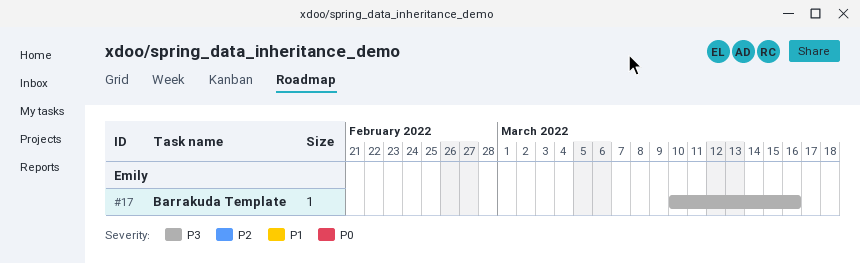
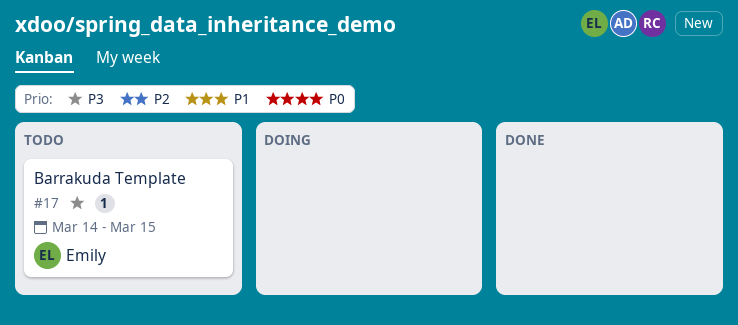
#17, start: Mar 10 -> Mar 14
#17, due: Mar 16 -> Mar 15

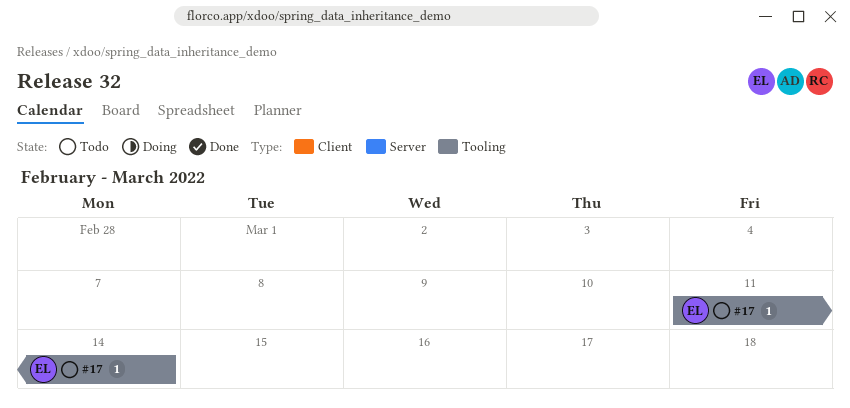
#17, start: Mar 14 -> Mar 11
#17, due: Mar 15 -> Mar 14

